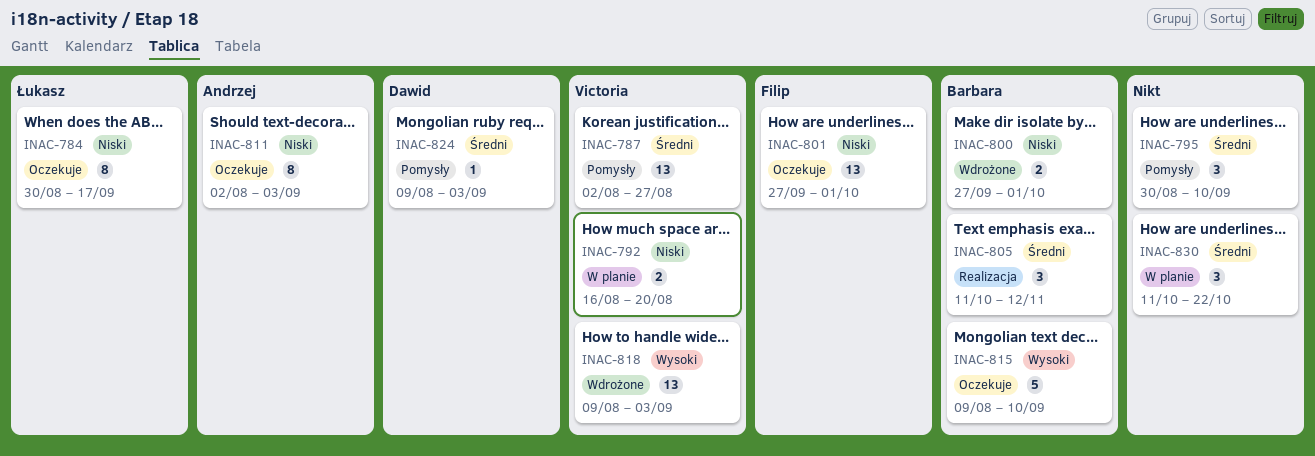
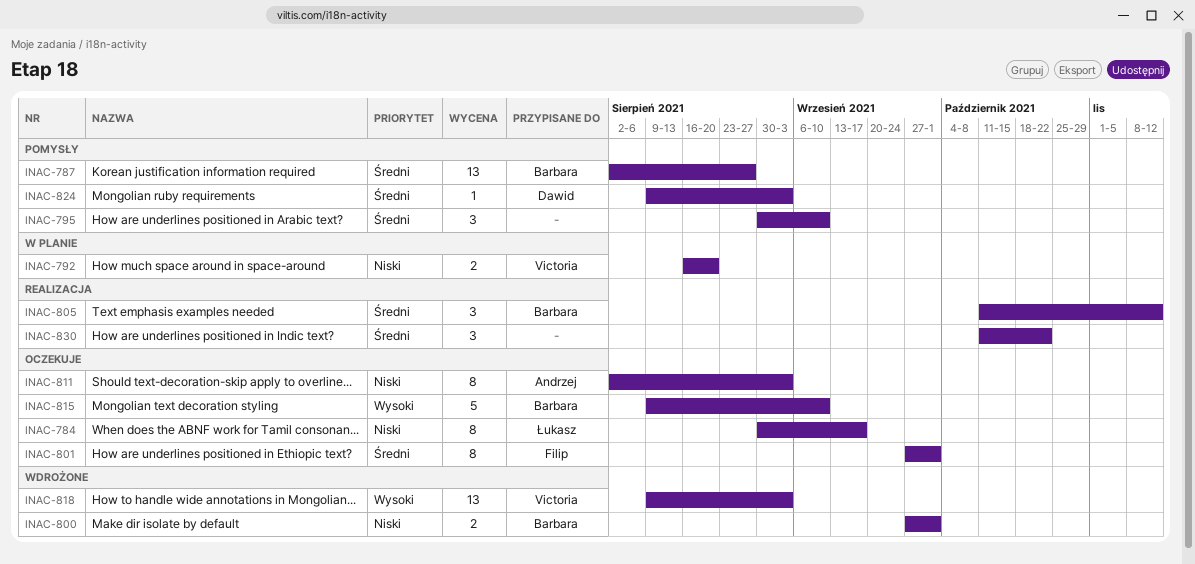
INAC-787, owner: Victoria -> Barbara
INAC-801, priority: Niski -> Średni
INAC-801, estimate: 13 -> 8
INAC-830, status: W planie -> Realizacja

